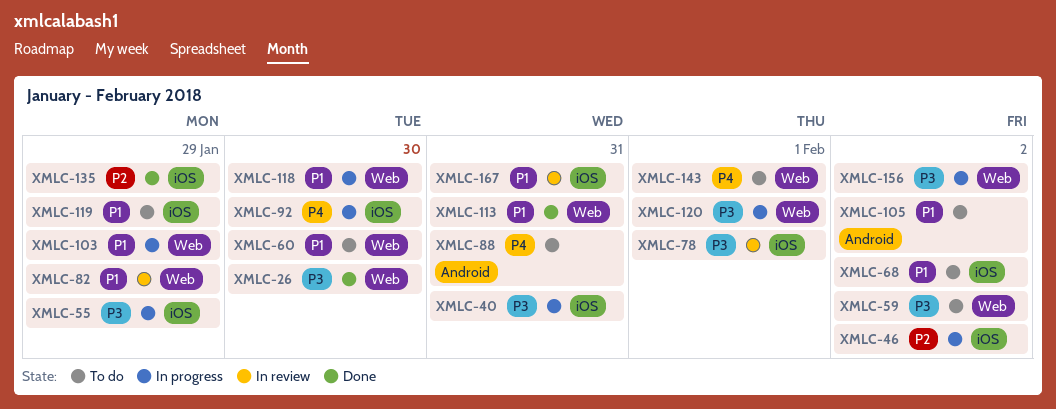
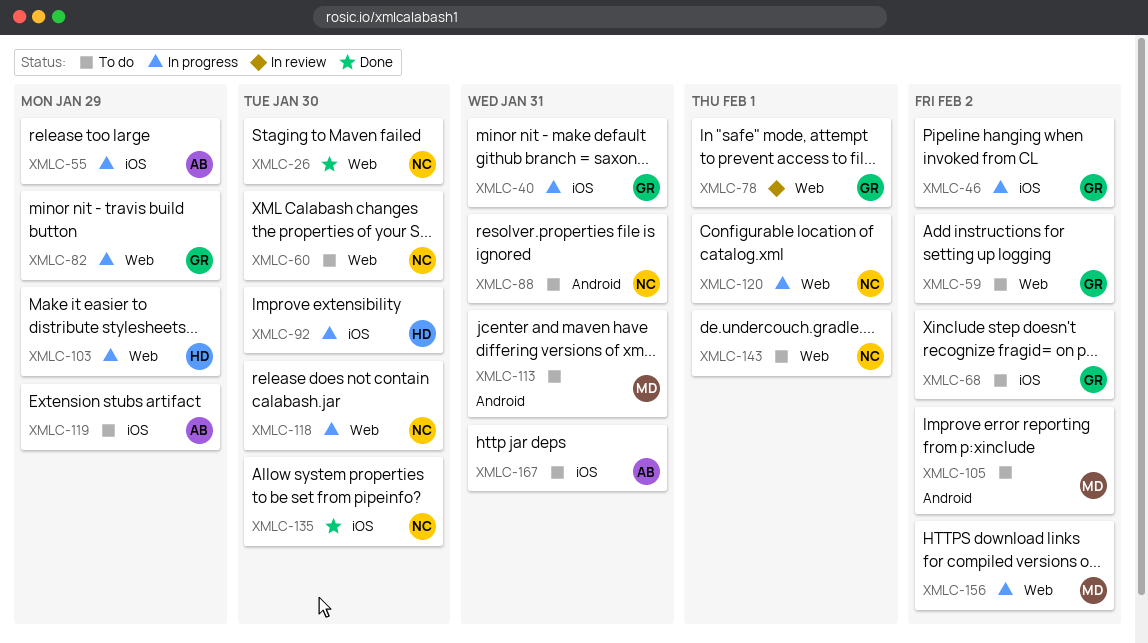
XMLC-78, label: iOS -> Web
XMLC-82, status: In review -> In progress
XMLC-113, status: Done -> To do
XMLC-113, label: Web -> Android
XMLC-135, due: Jan 29 -> Jan 30
XMLC-167, status: In review -> To do

